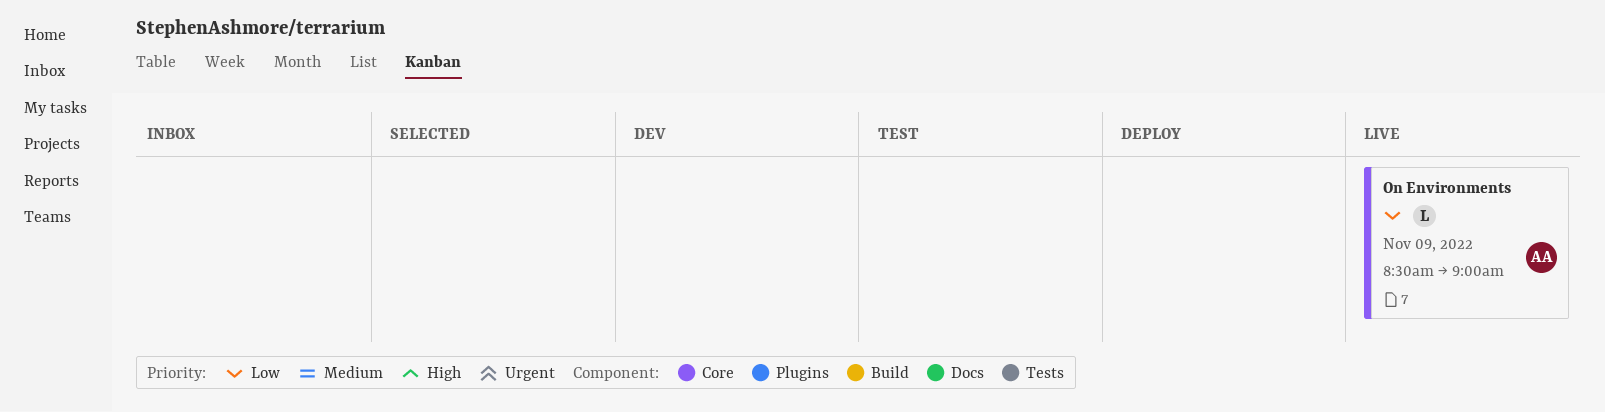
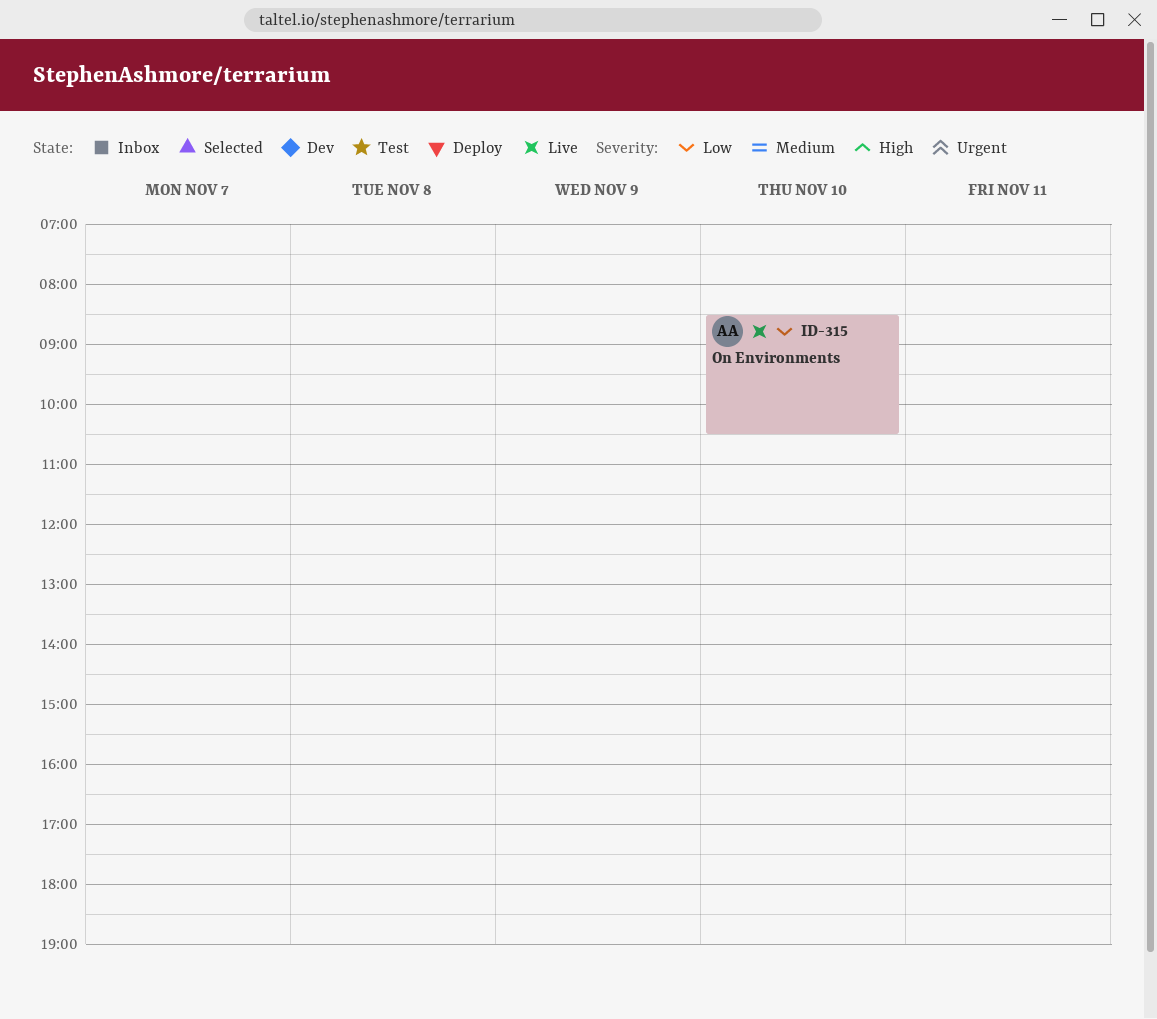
On Environments, day: Nov 9 -> Nov 10
On Environments, ends: 09:00 -> 10:30

